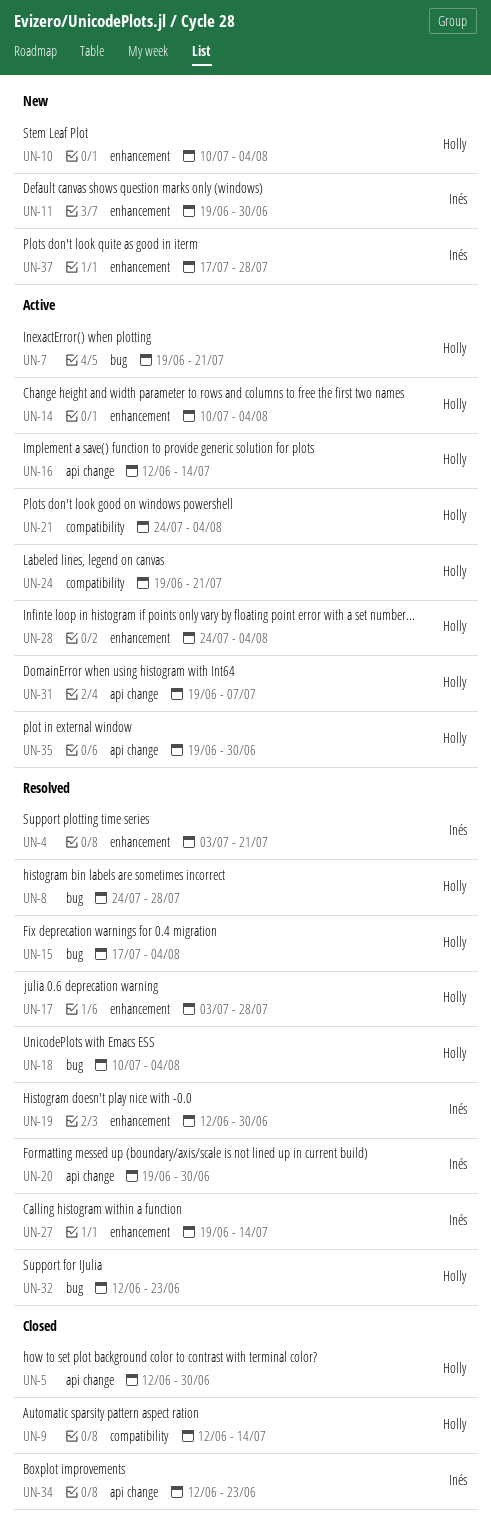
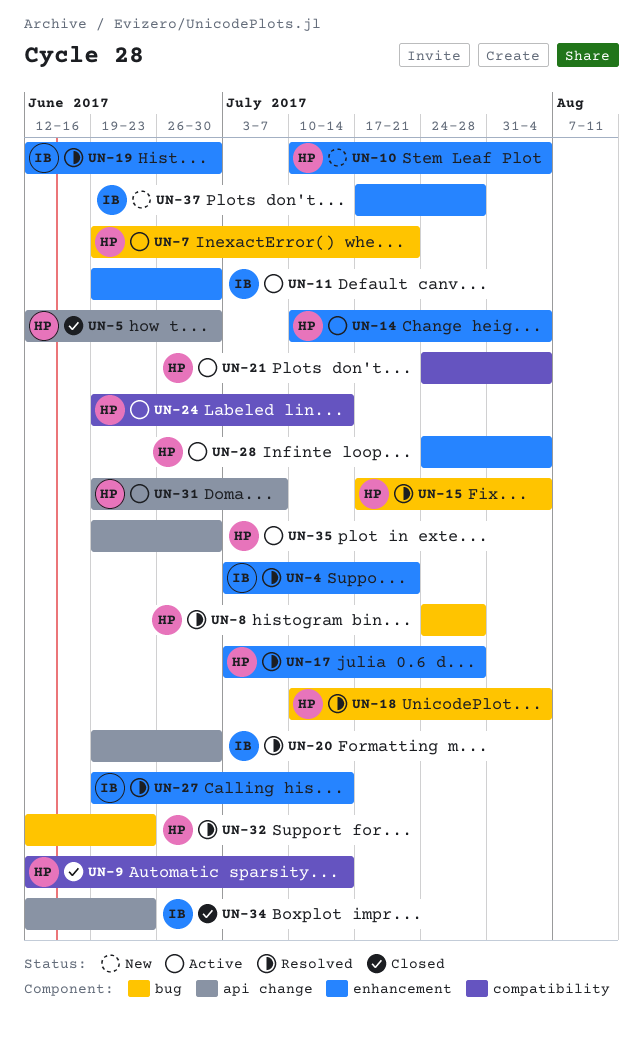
UN-11, status: New -> Active
UN-16: present -> none
UN-24, due: Jul 21 -> Jul 14

